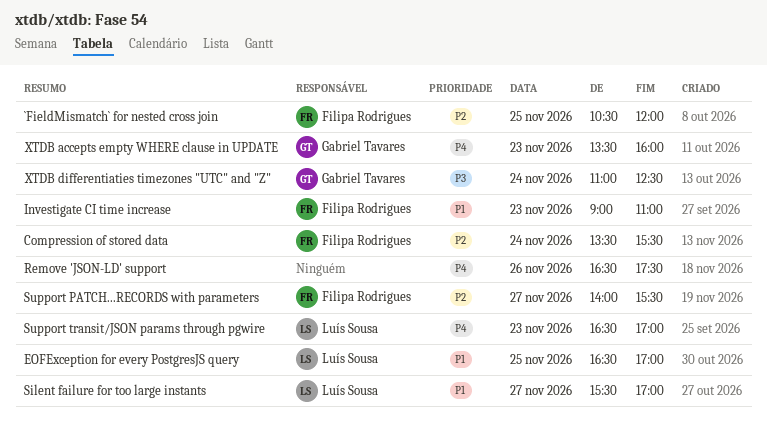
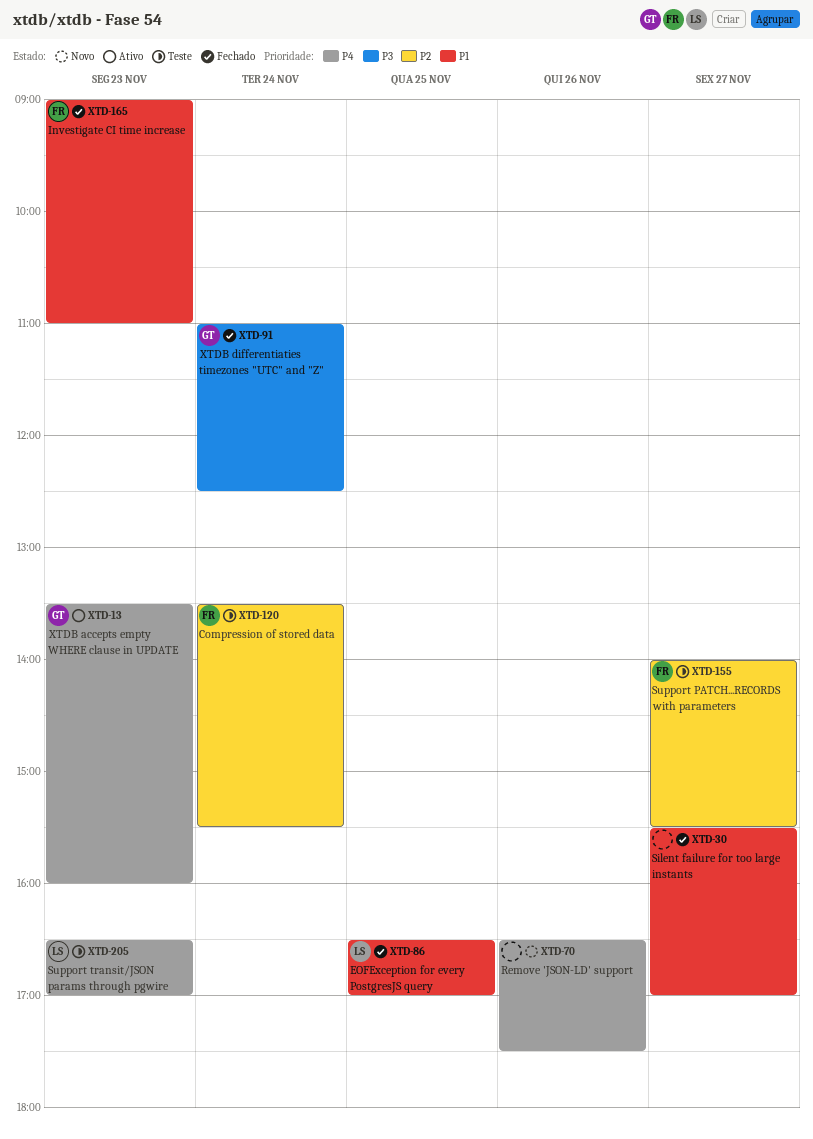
`FieldMismatch` for nested cross join: present -> none
Silent failure for too large instants, owner: Luís Sousa -> none

